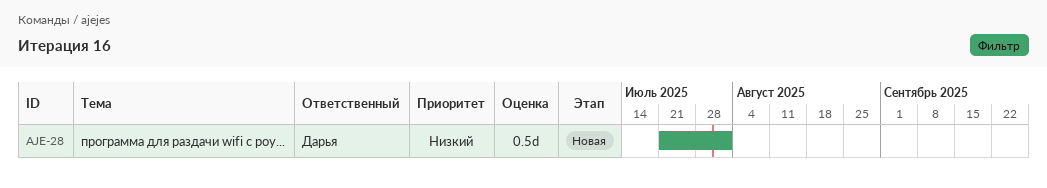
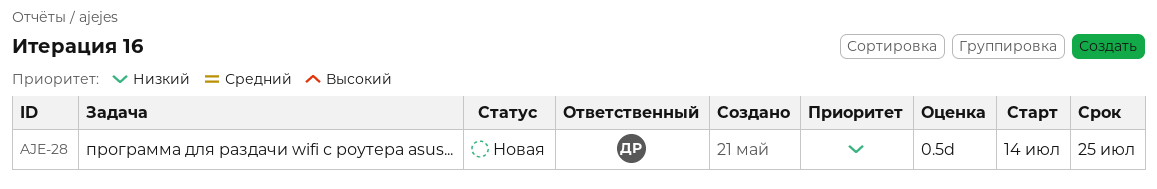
AJE-28, start: Jul 21 -> Jul 14
AJE-28, due: Aug 1 -> Jul 25

